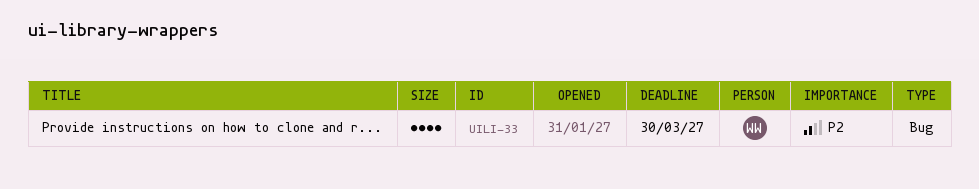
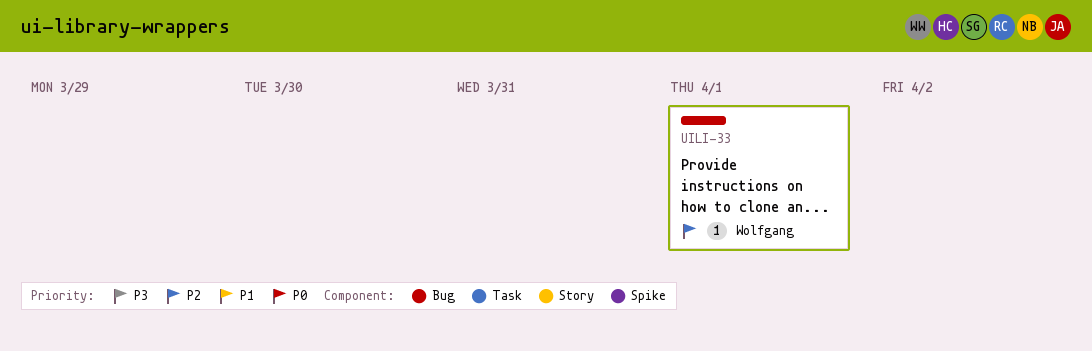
UILI-33, estimate: 4 -> 1
UILI-33, due: Mar 30 -> Apr 1

